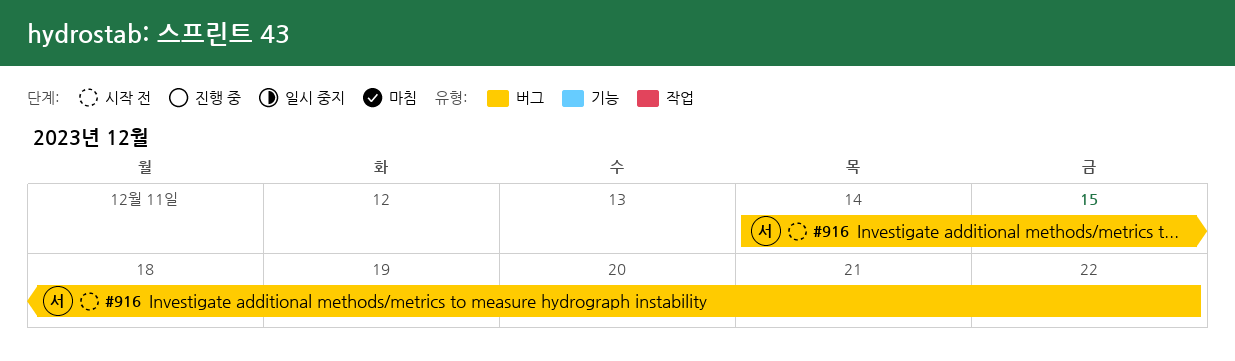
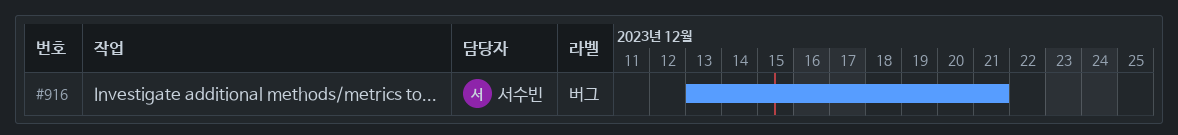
#916, start: Dec 14 -> Dec 13
#916, due: Dec 22 -> Dec 21

